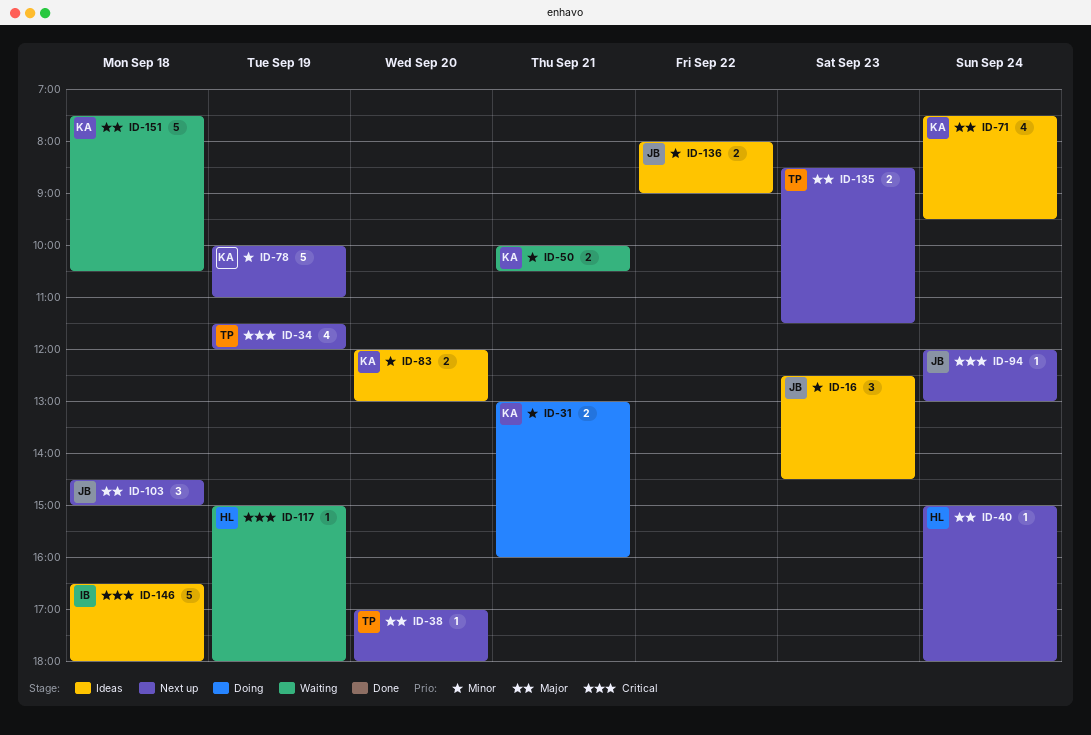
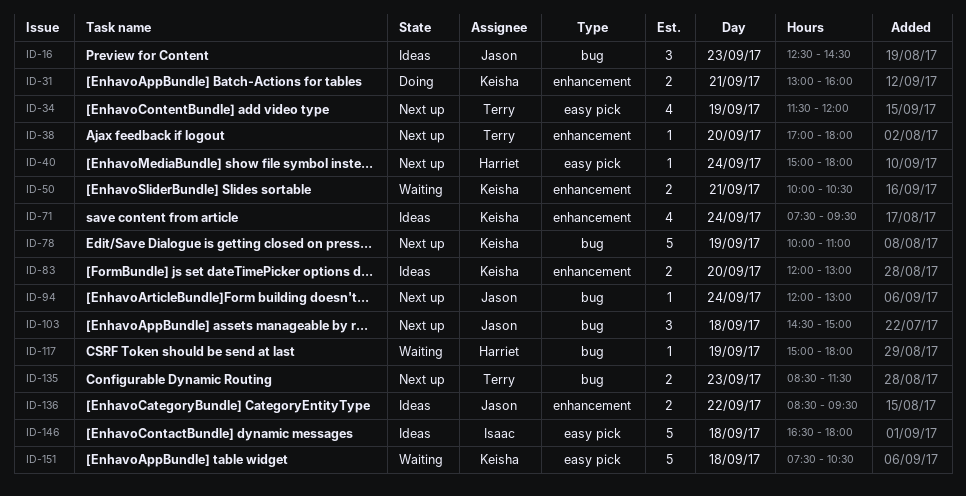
ID-136, begins: 08:00 -> 08:30
ID-136, ends: 09:00 -> 09:30

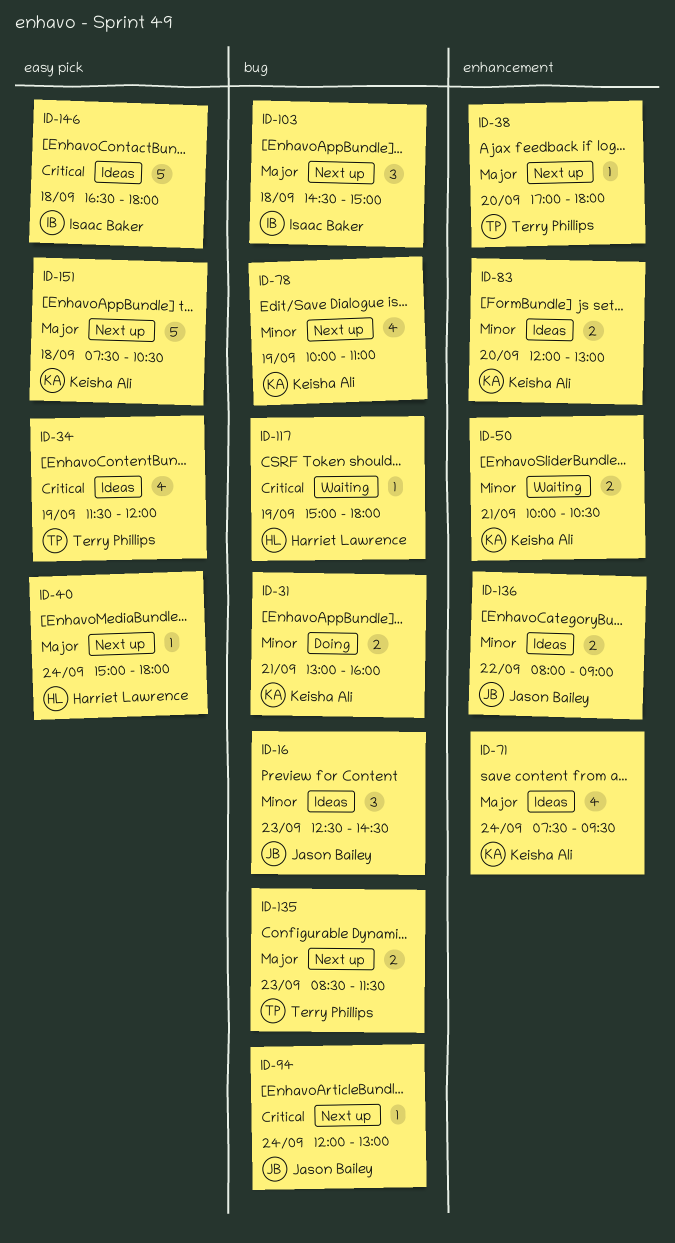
ID-31, label: enhancement -> bug
ID-34, status: Next up -> Ideas
ID-78, estimate: 5 -> 4
ID-103, owner: Jason Bailey -> Isaac Baker
ID-136, begins: 08:30 -> 08:00
ID-136, ends: 09:30 -> 09:00
ID-151, status: Waiting -> Next up

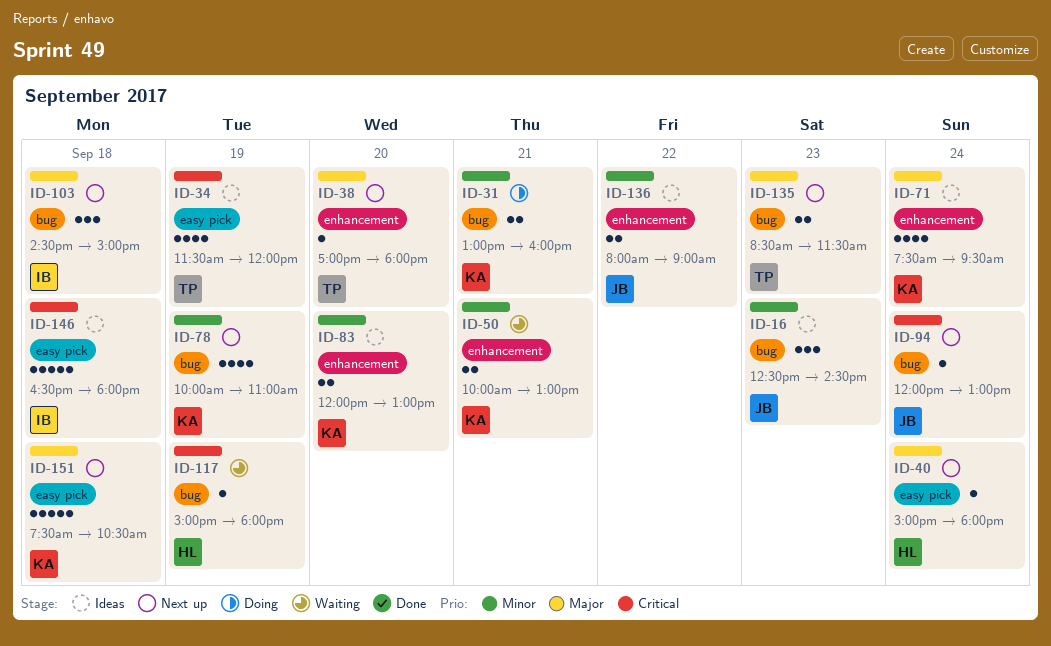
ID-50, ends: 10:30 -> 13:00

